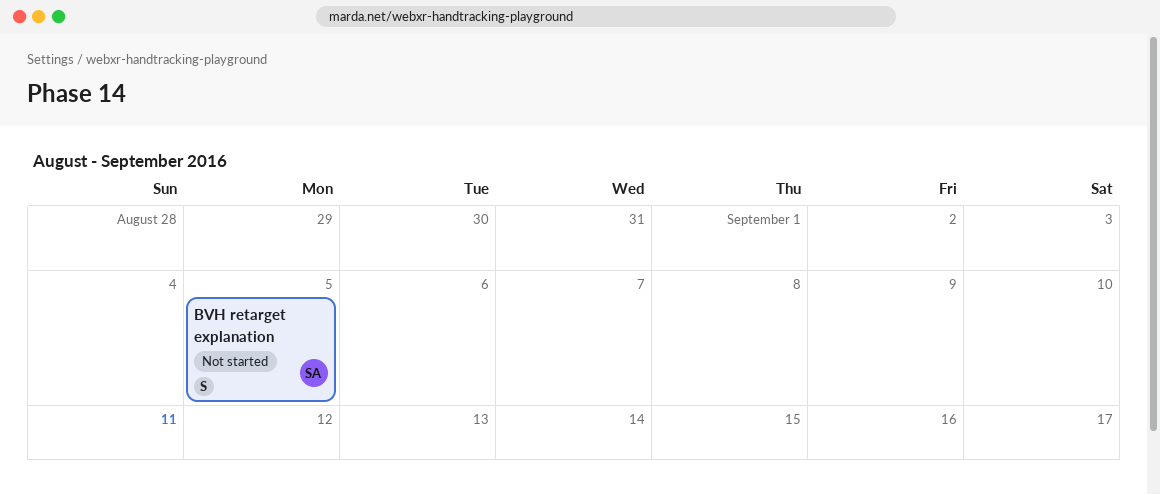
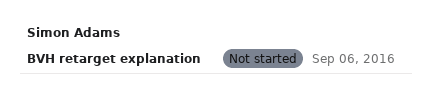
BVH retarget explanation, due: Sep 5 -> Sep 6

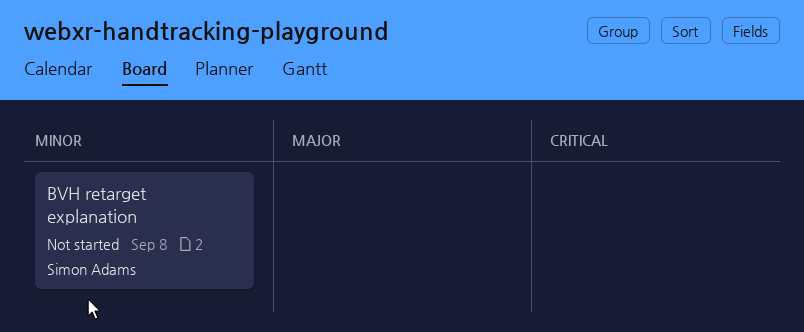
BVH retarget explanation, due: Sep 6 -> Sep 8

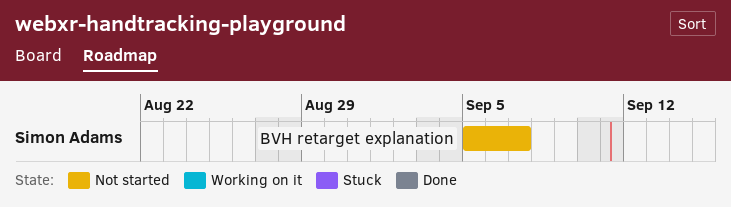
BVH retarget explanation, due: Sep 8 -> Sep 7

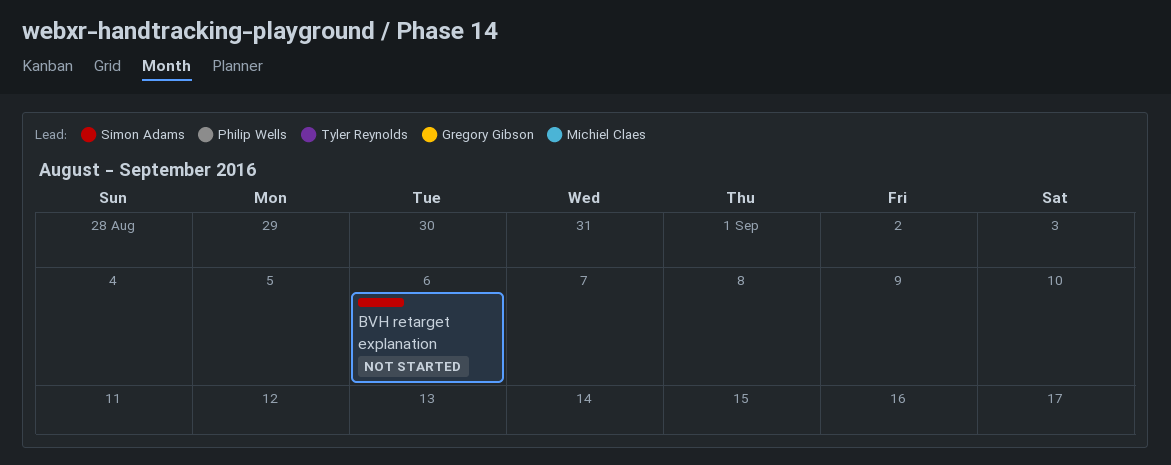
BVH retarget explanation, due: Sep 7 -> Sep 6

